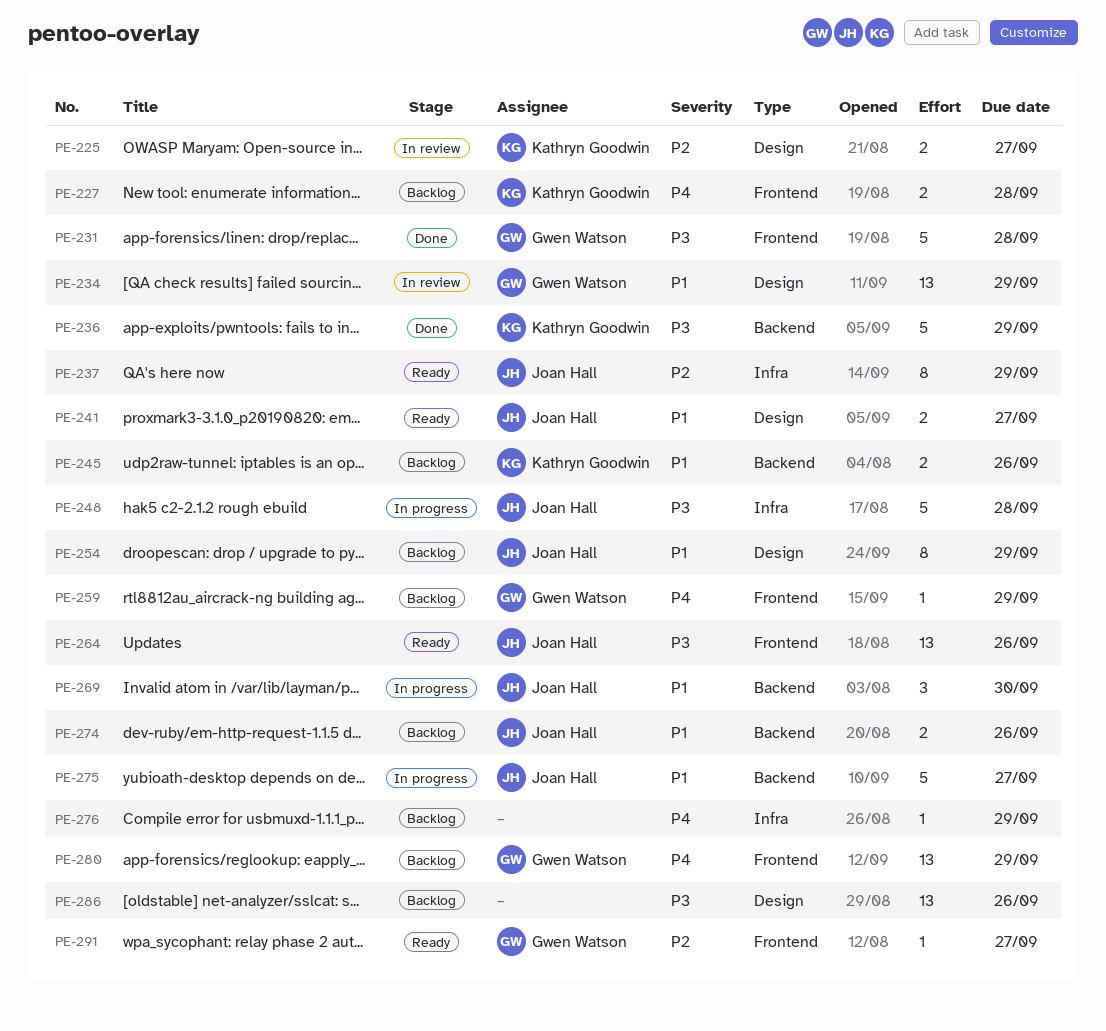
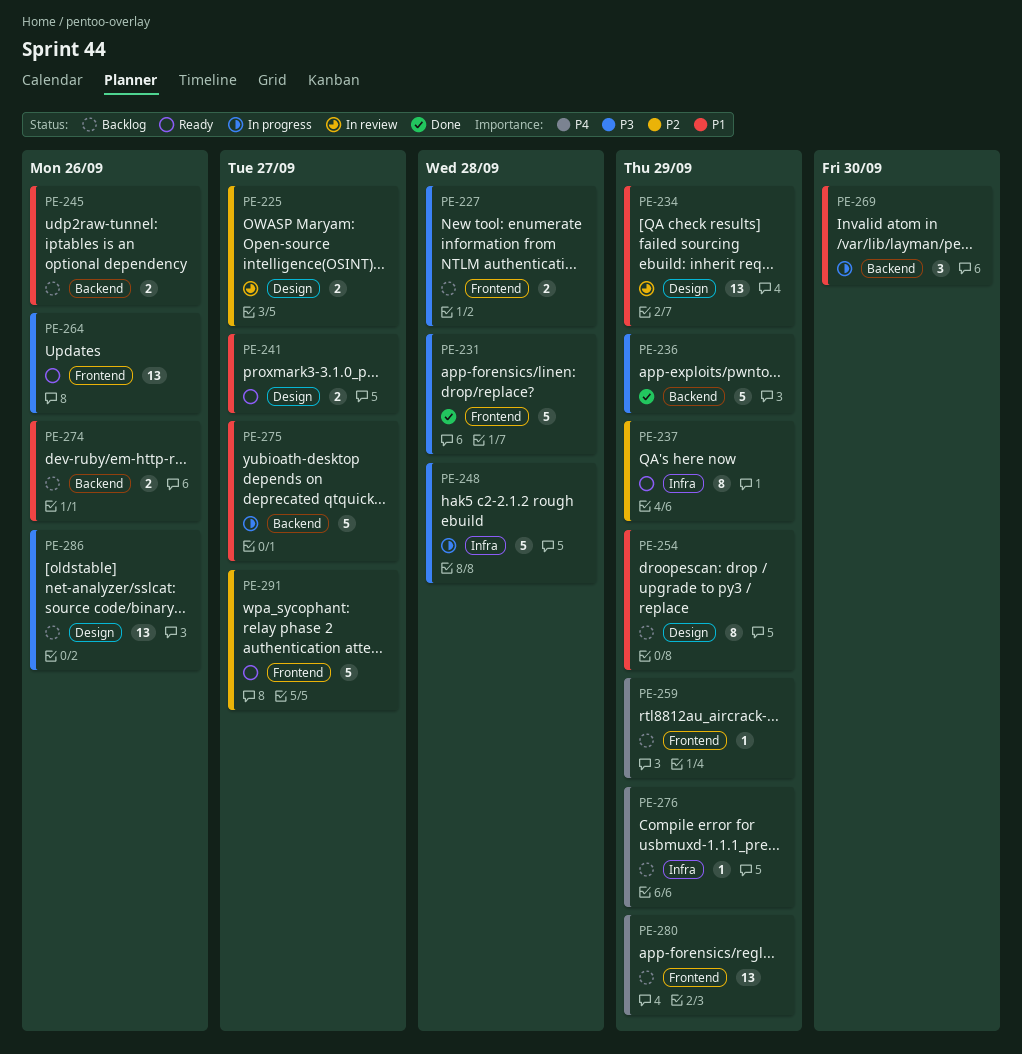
PE-227, priority: P4 -> P3
PE-291, estimate: 1 -> 5

